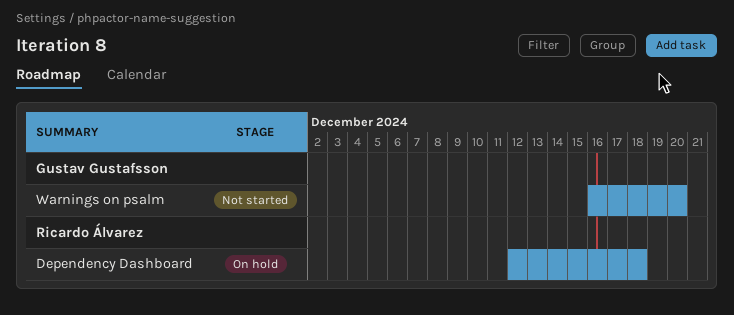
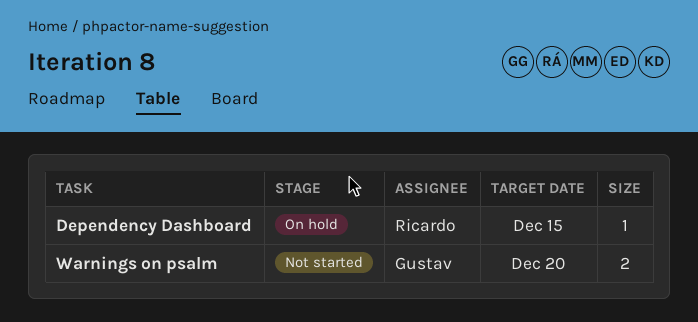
Dependency Dashboard, due: Dec 18 -> Dec 15

